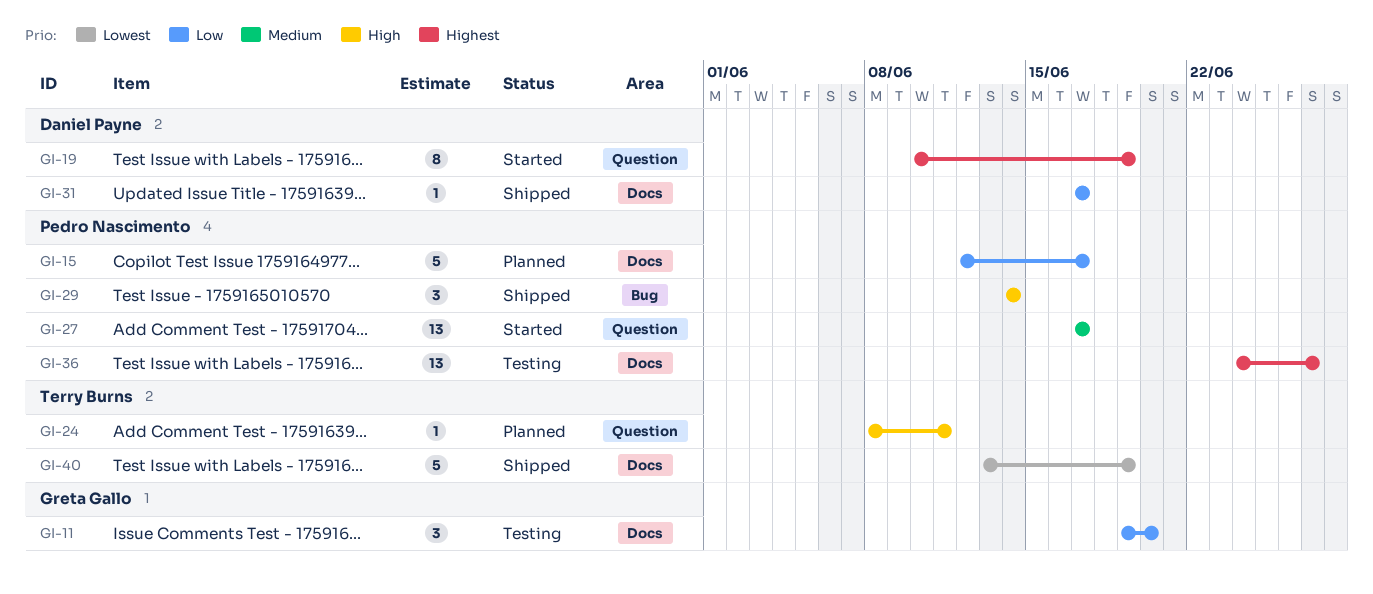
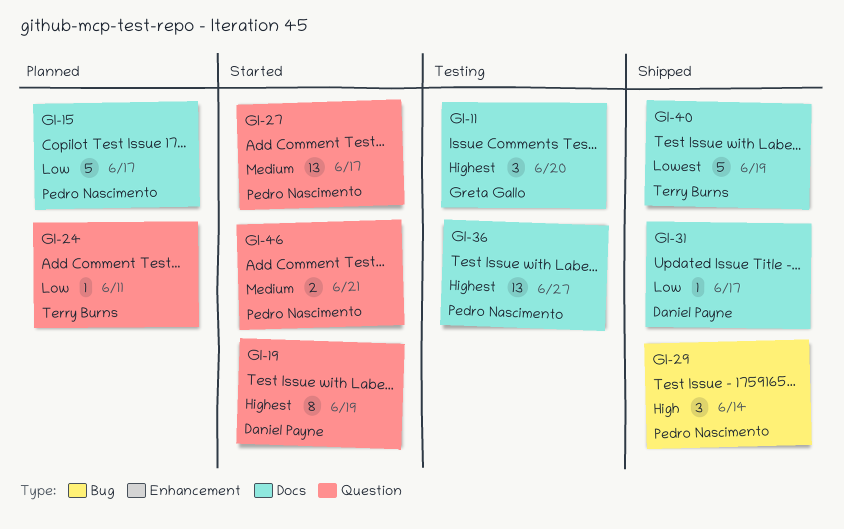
GI-11, priority: Low -> Highest
GI-24, priority: High -> Low
GI-46: none -> present

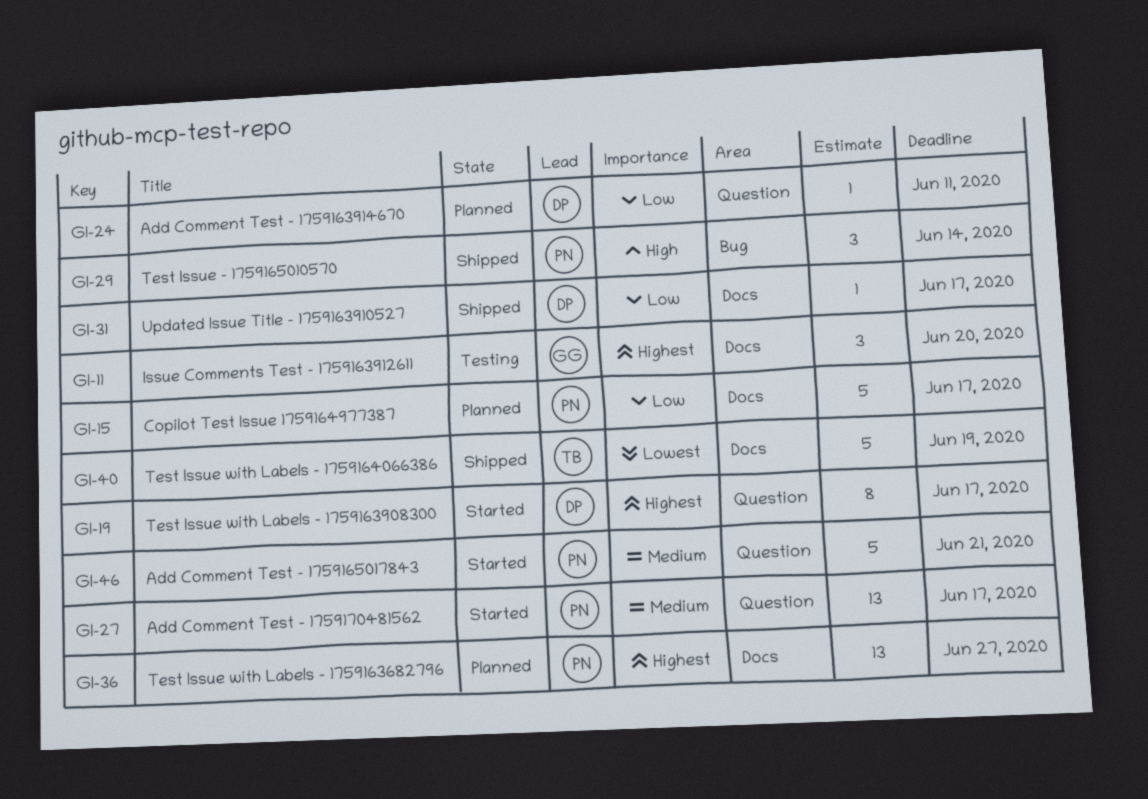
GI-19, due: Jun 19 -> Jun 17
GI-24, owner: Terry Burns -> Daniel Payne
GI-36, status: Testing -> Planned
GI-46, estimate: 2 -> 5

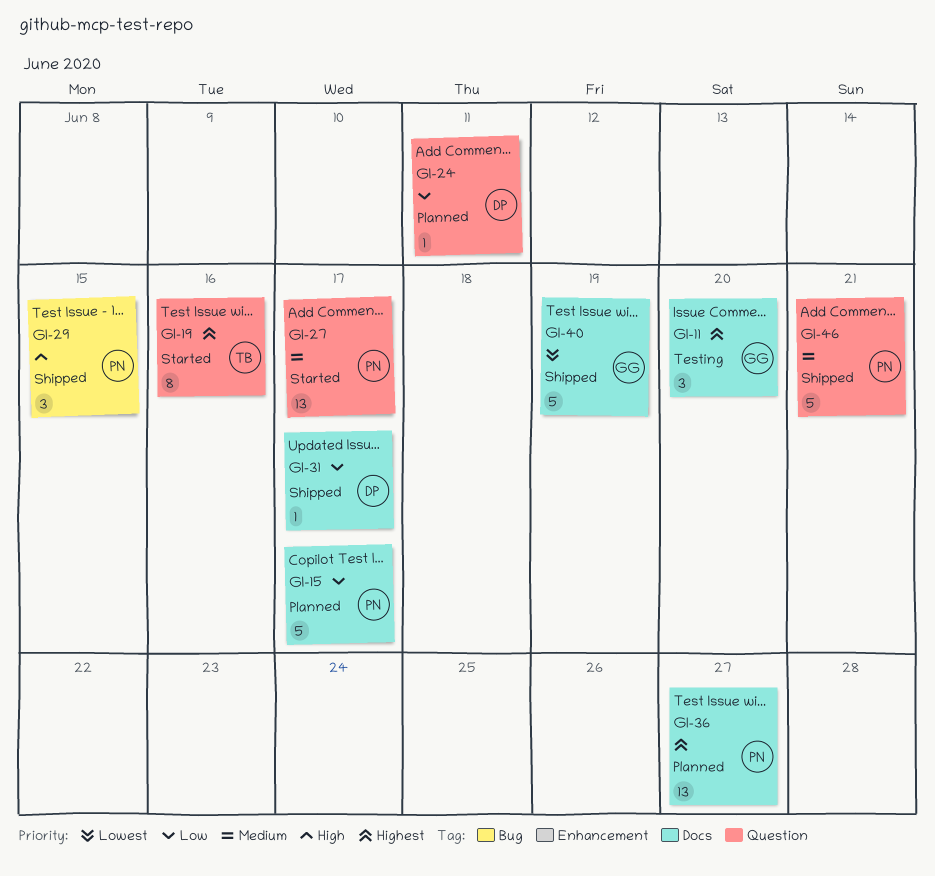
GI-19, owner: DP -> TB
GI-19, due: Jun 17 -> Jun 16
GI-29, due: Jun 14 -> Jun 15
GI-40, owner: TB -> GG
GI-46, status: Started -> Shipped

